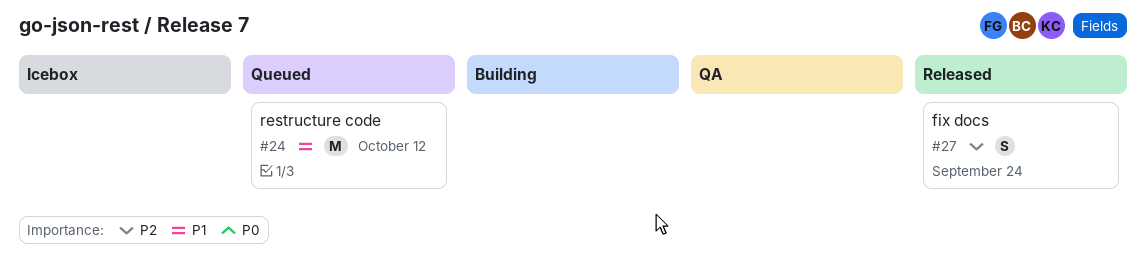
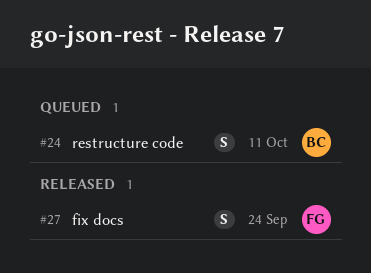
#24, estimate: M -> S
#24, due: Oct 12 -> Oct 11

